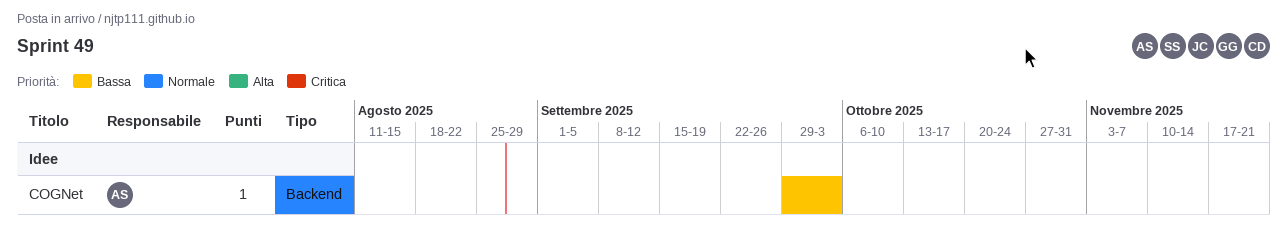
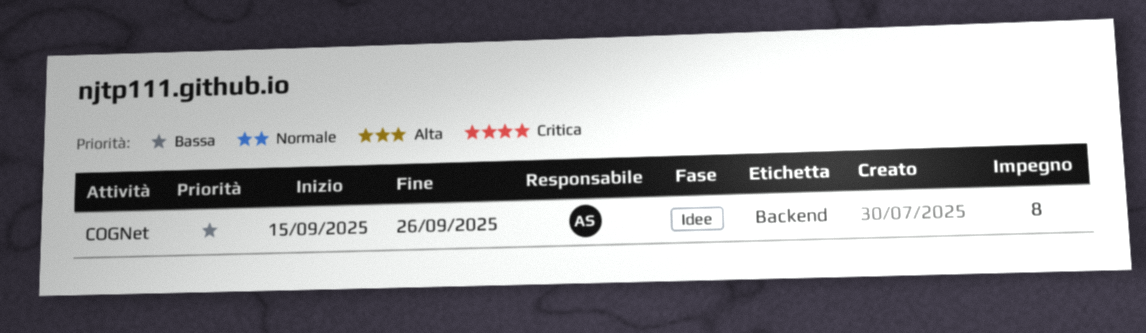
COGNet, estimate: 1 -> 8
COGNet, start: Sep 29 -> Sep 15
COGNet, due: Oct 3 -> Sep 26

